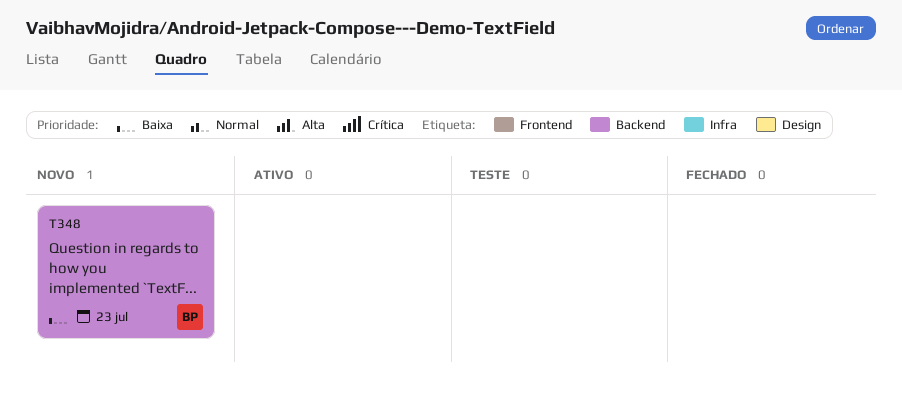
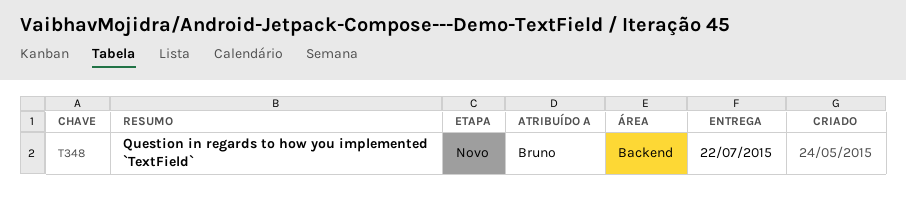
T348, due: Jul 23 -> Jul 22

